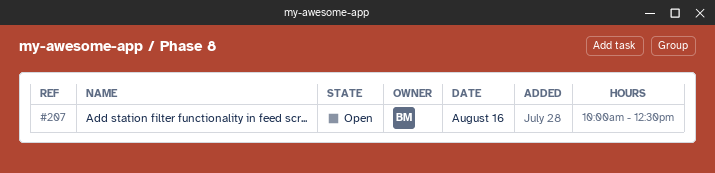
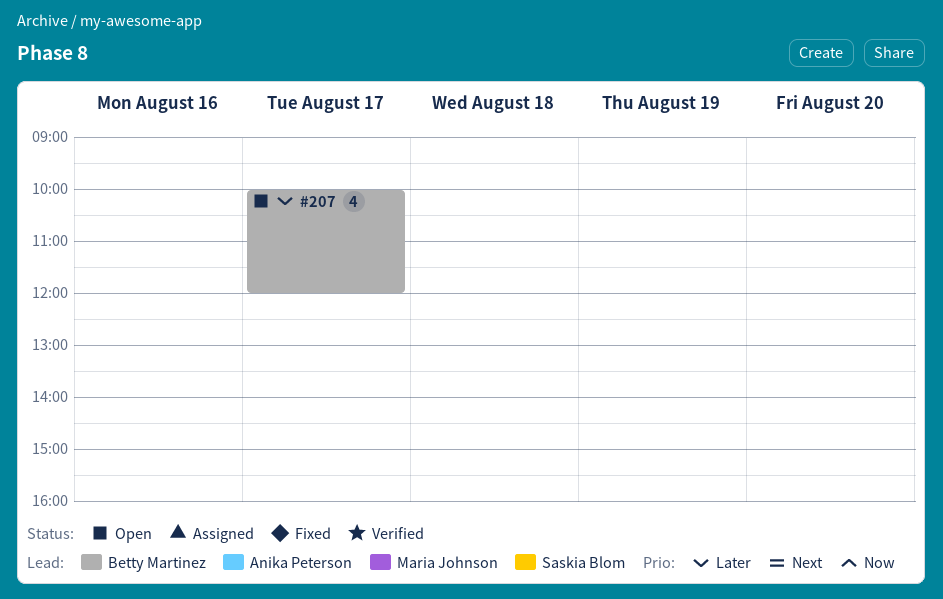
#207, day: Aug 16 -> Aug 17
#207, ends: 12:30 -> 12:00

